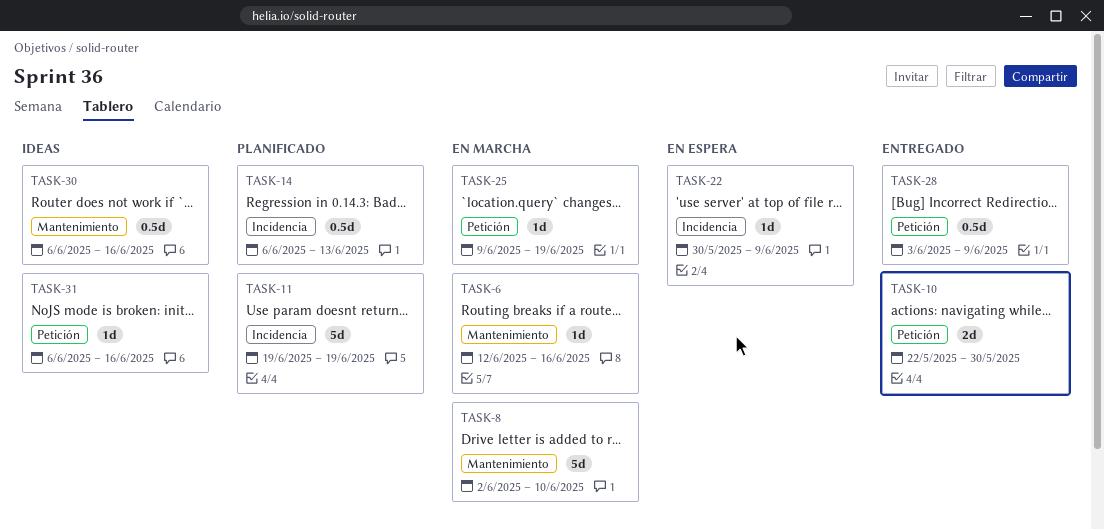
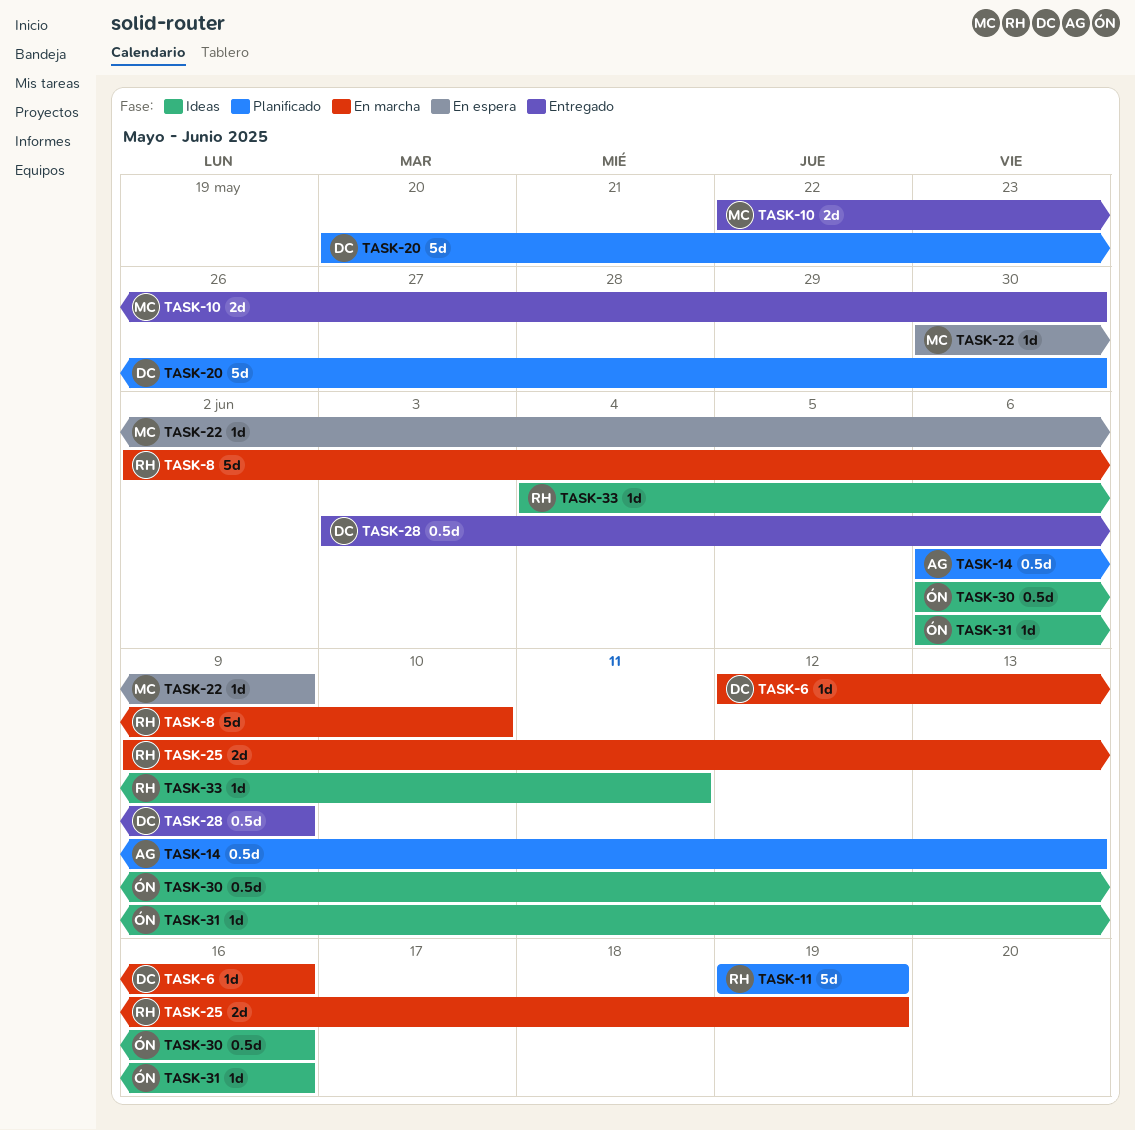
TASK-20: none -> present
TASK-25, estimate: 1d -> 2d
TASK-33: none -> present

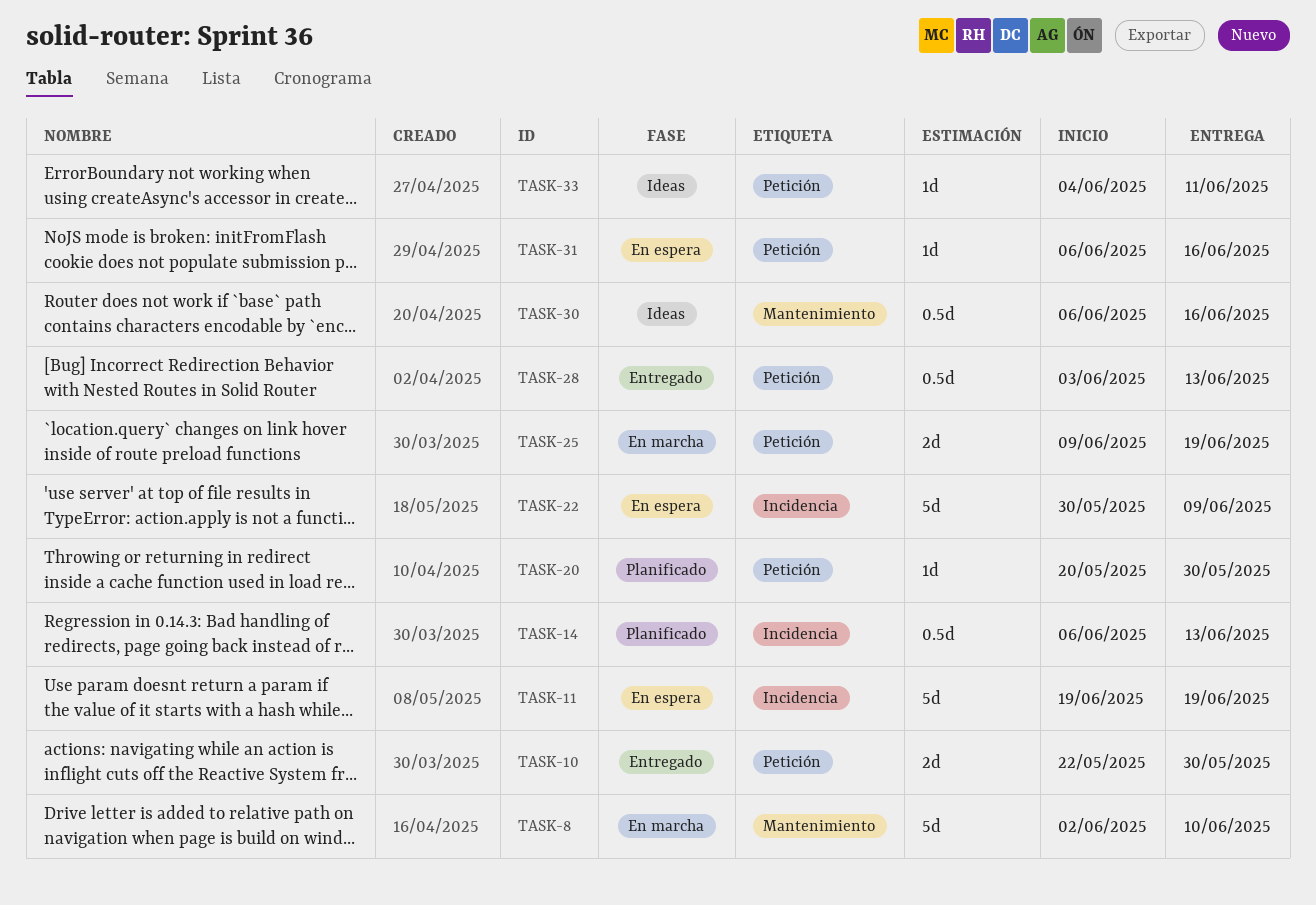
TASK-6: present -> none
TASK-11, status: Planificado -> En espera
TASK-20, estimate: 5d -> 1d
TASK-22, estimate: 1d -> 5d
TASK-28, due: Jun 9 -> Jun 13
TASK-31, status: Ideas -> En espera

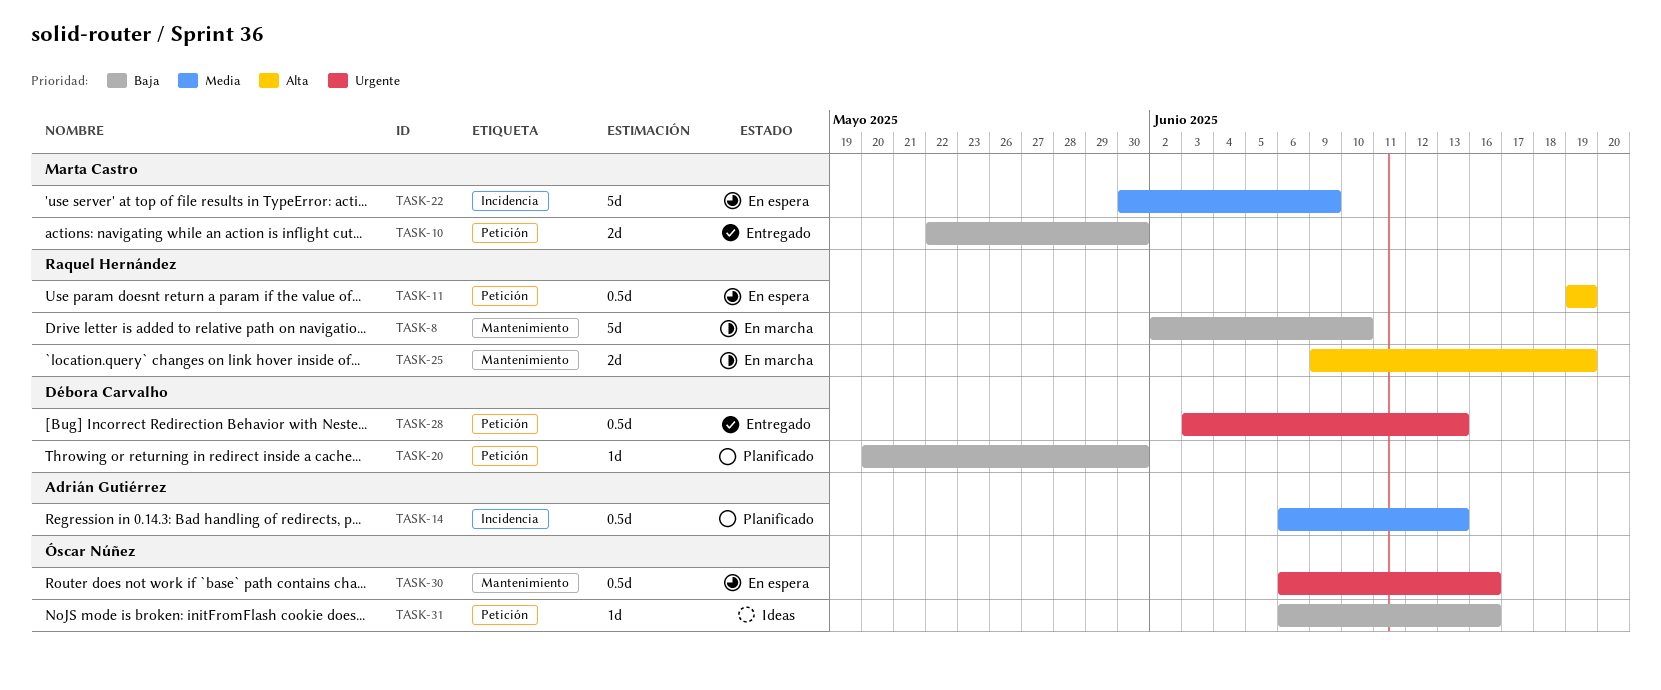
TASK-11, label: Incidencia -> Petición
TASK-11, estimate: 5d -> 0.5d
TASK-25, label: Petición -> Mantenimiento
TASK-30, status: Ideas -> En espera
TASK-31, status: En espera -> Ideas
TASK-33: present -> none

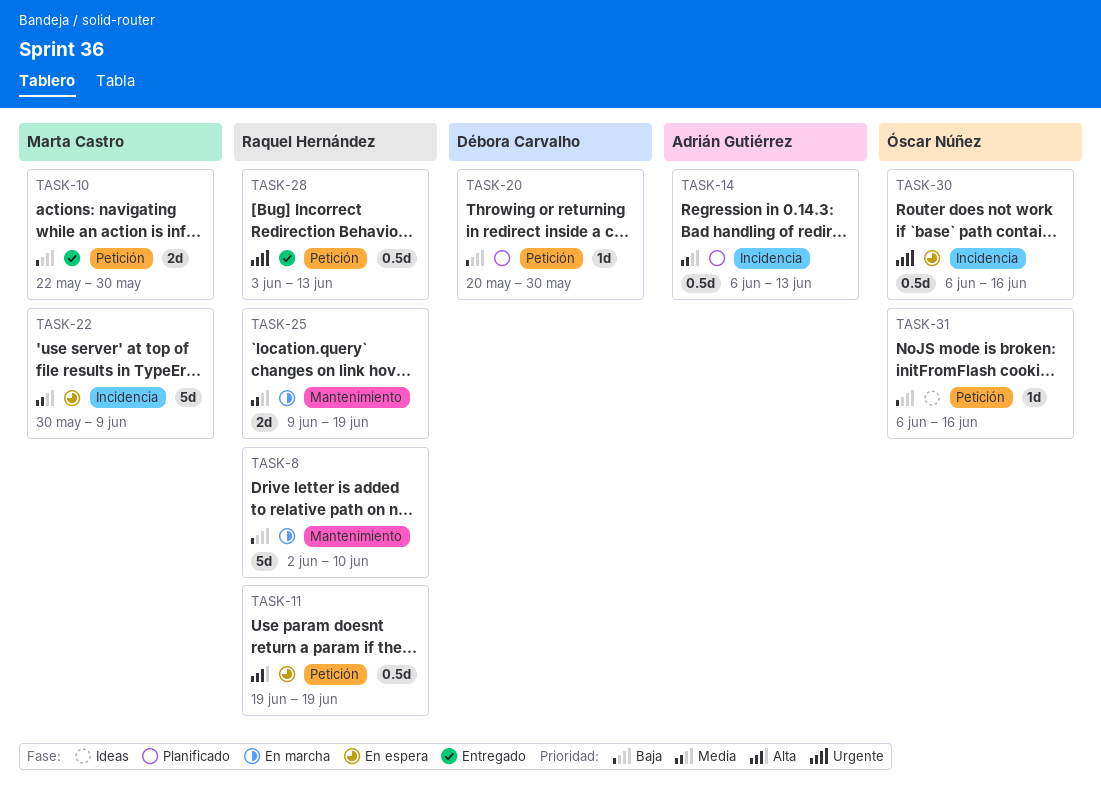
TASK-25, priority: Alta -> Media
TASK-28, owner: Débora Carvalho -> Raquel Hernández
TASK-30, label: Mantenimiento -> Incidencia

